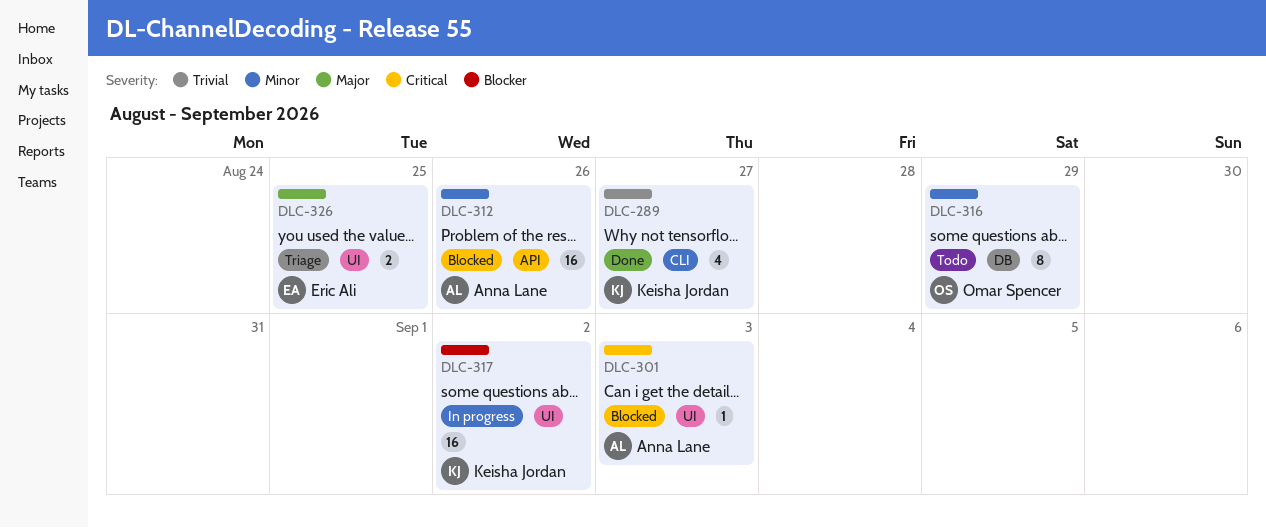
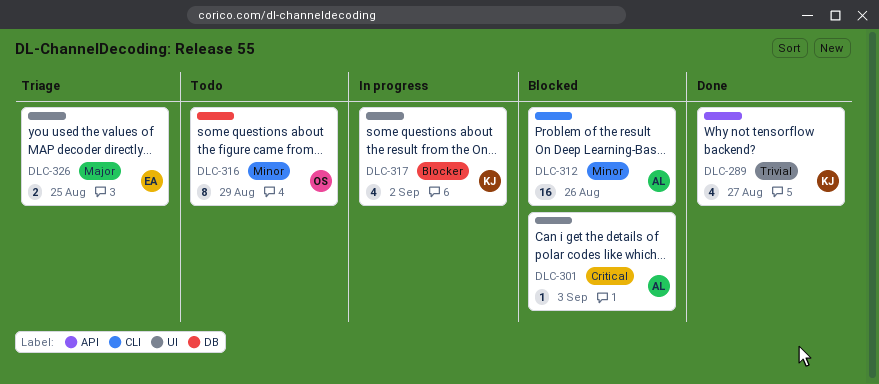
DLC-289, label: CLI -> API
DLC-312, label: API -> CLI
DLC-317, estimate: 16 -> 4

